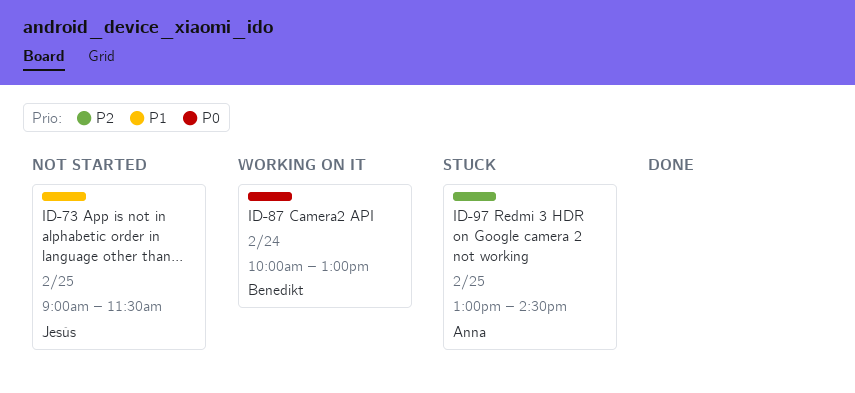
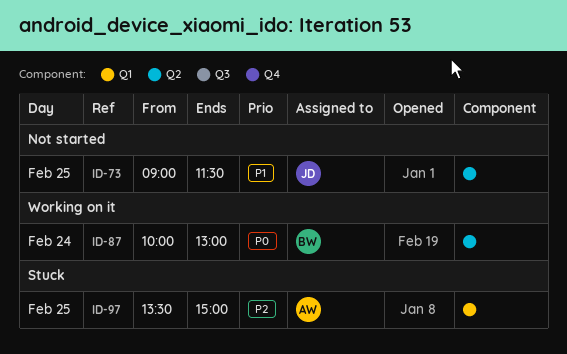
ID-97, begins: 13:00 -> 13:30
ID-97, ends: 14:30 -> 15:00

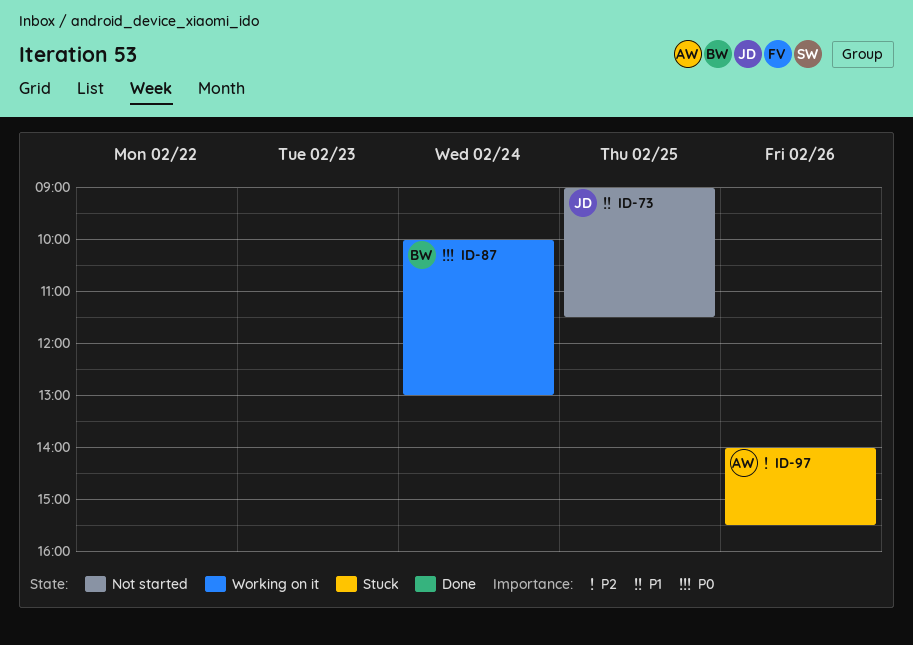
ID-97, day: Feb 25 -> Feb 26
ID-97, begins: 13:30 -> 14:00
ID-97, ends: 15:00 -> 15:30

